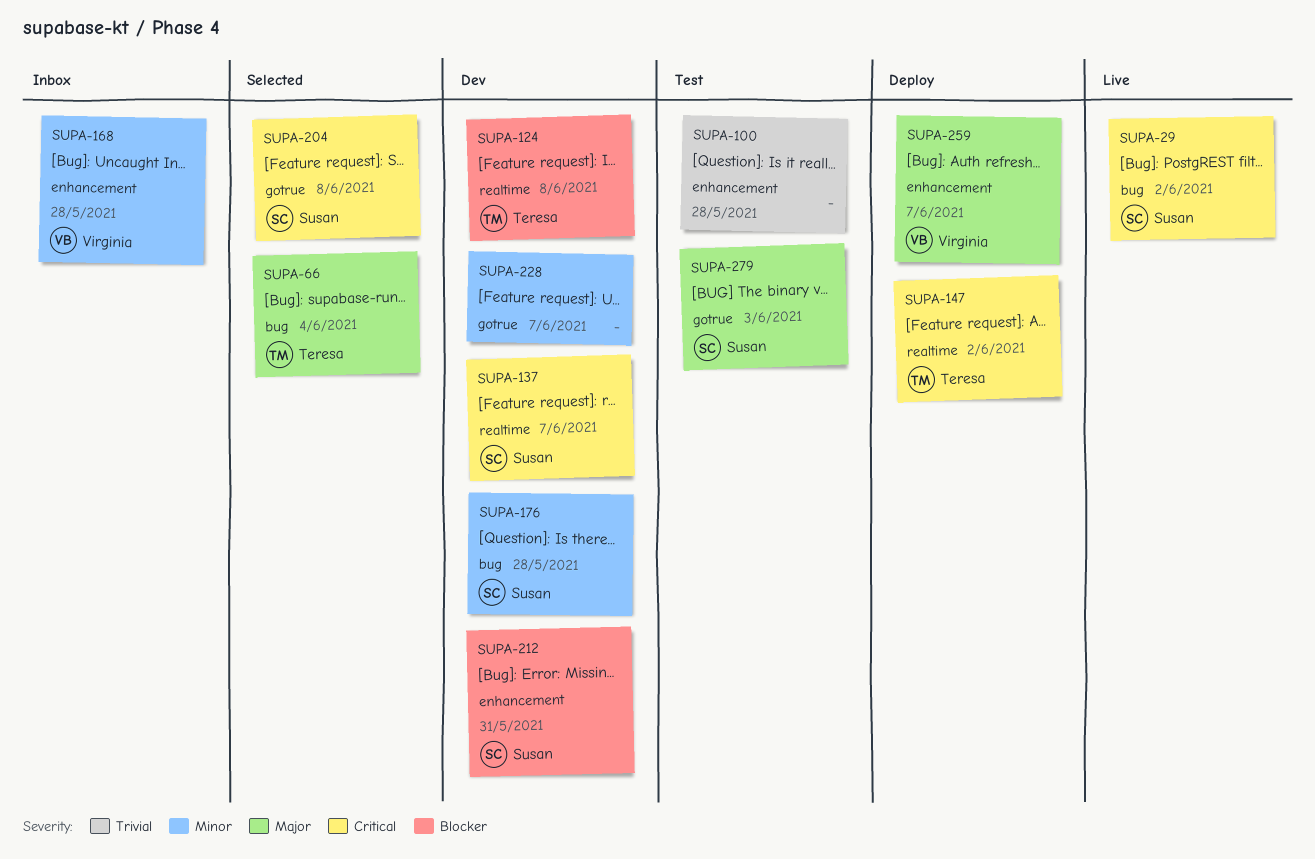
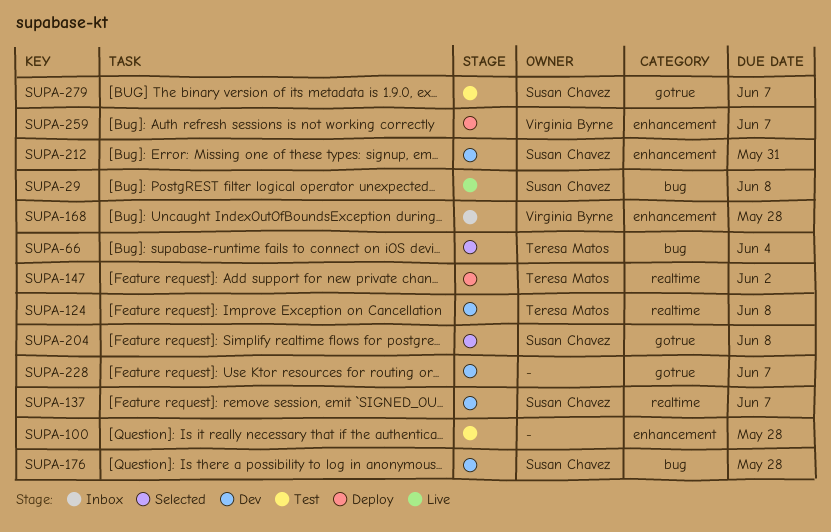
SUPA-29, due: Jun 2 -> Jun 8
SUPA-279, due: Jun 3 -> Jun 7

